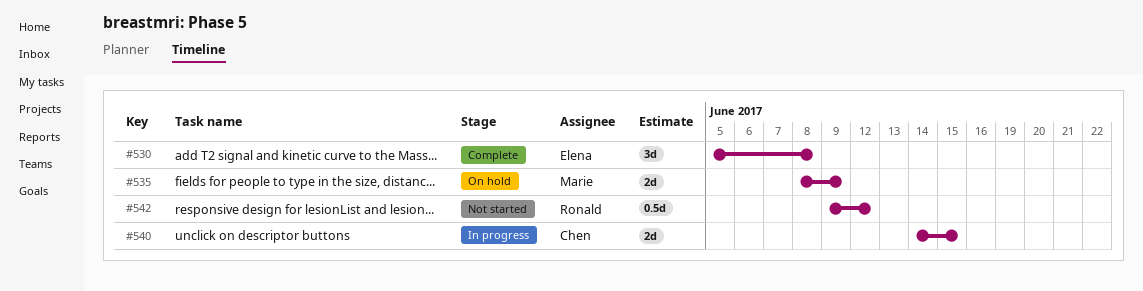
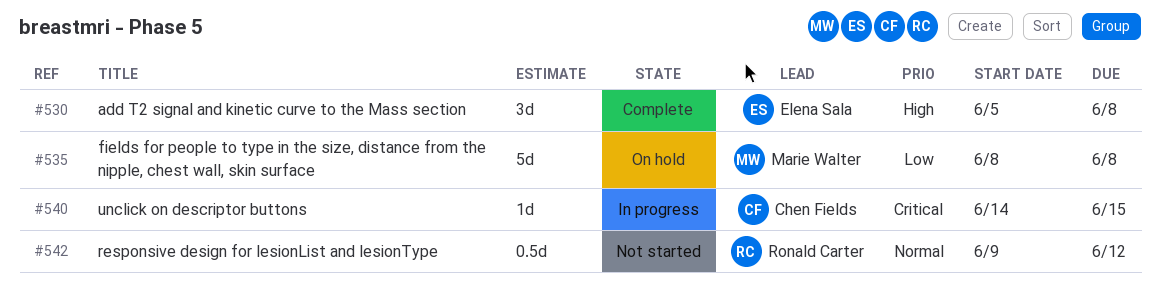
#535, estimate: 2d -> 5d
#535, due: Jun 9 -> Jun 8
#540, estimate: 2d -> 1d

